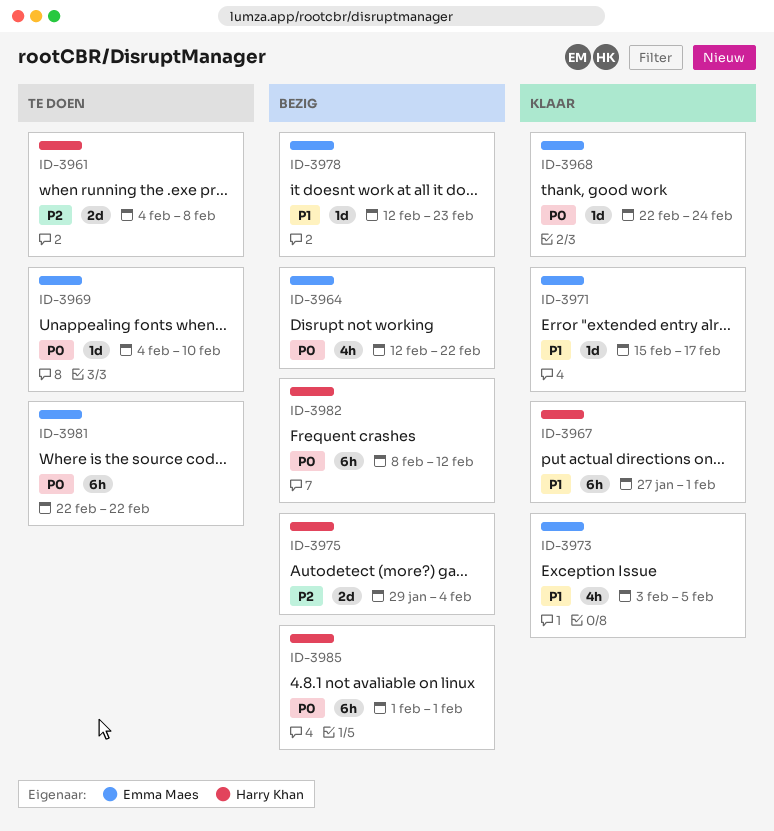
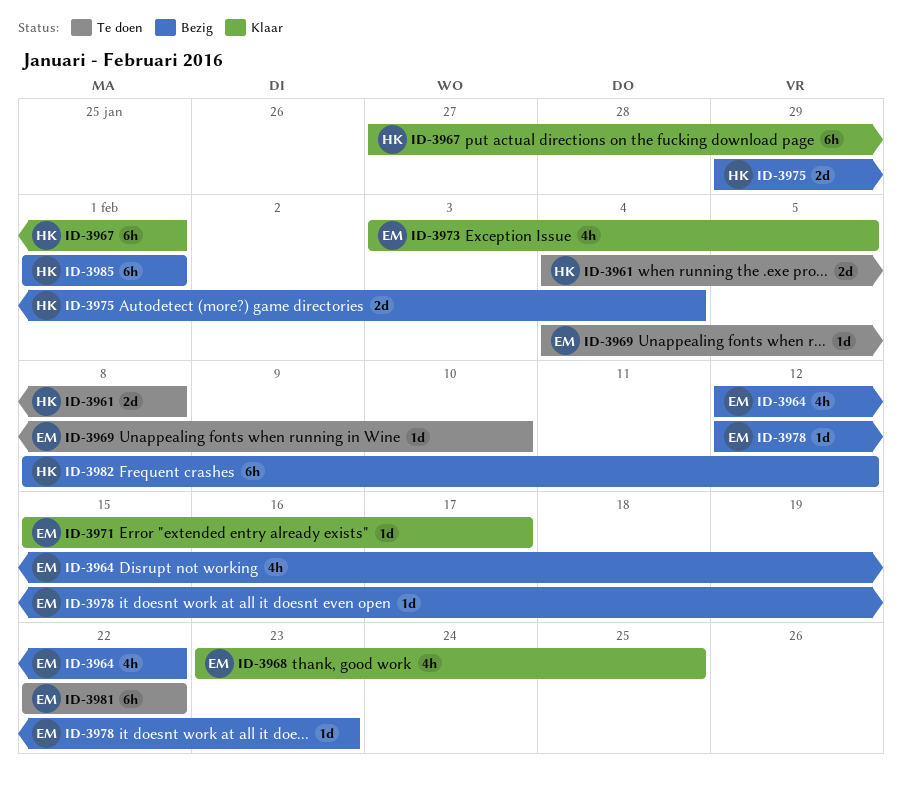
ID-3968, estimate: 1d -> 4h
ID-3968, start: Feb 22 -> Feb 23
ID-3968, due: Feb 24 -> Feb 25

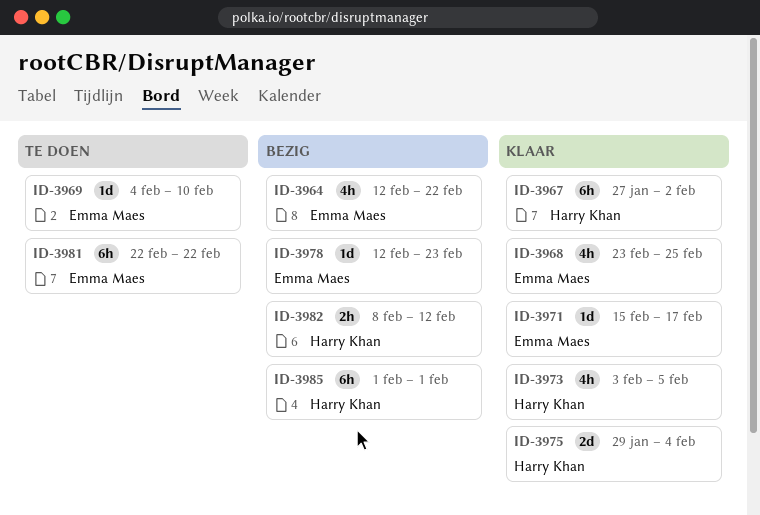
ID-3961: present -> none
ID-3967, due: Feb 1 -> Feb 2
ID-3973, owner: Emma Maes -> Harry Khan
ID-3975, status: Bezig -> Klaar
ID-3982, estimate: 6h -> 2h

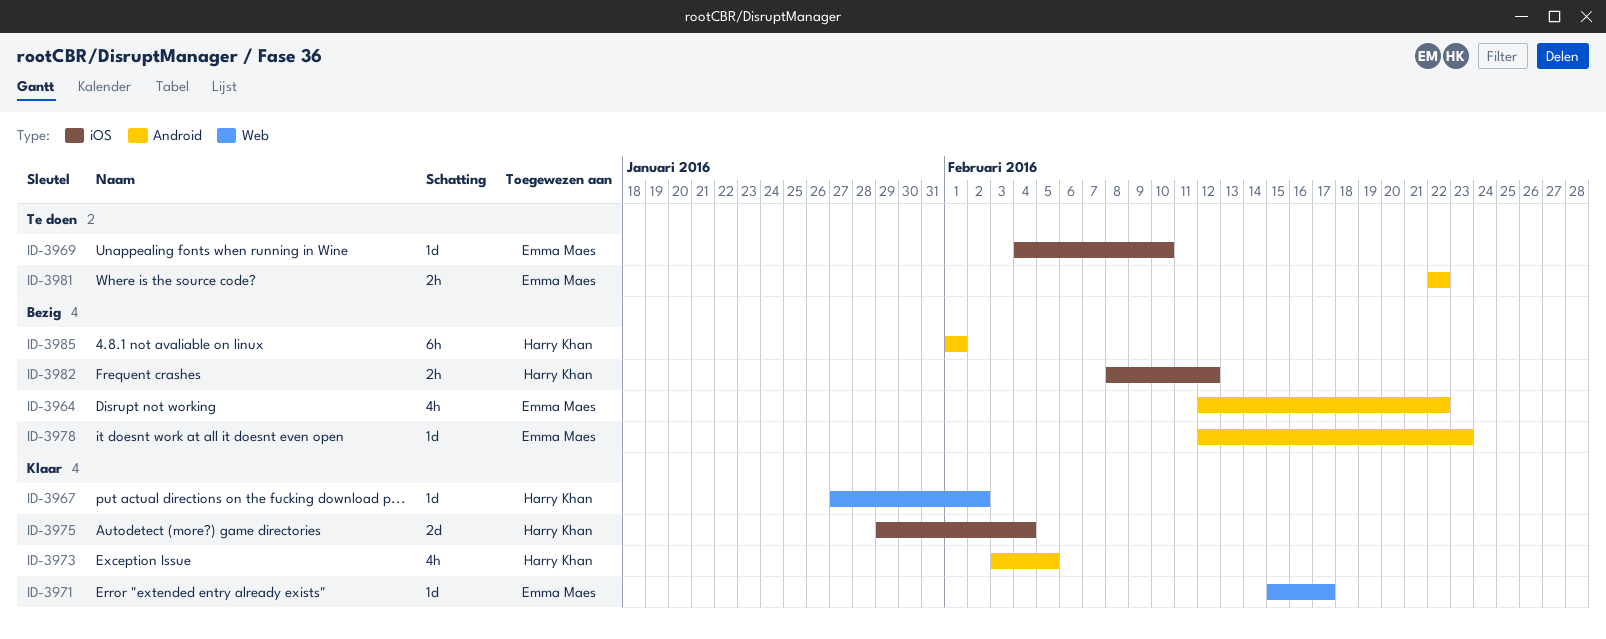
ID-3967, estimate: 6h -> 1d
ID-3968: present -> none
ID-3981, estimate: 6h -> 2h

